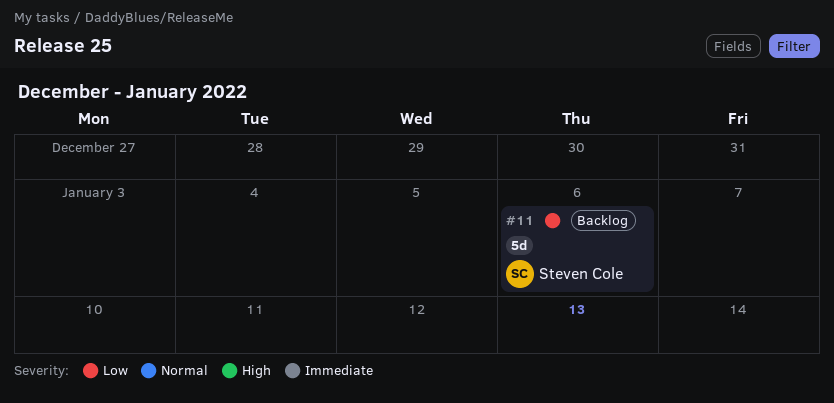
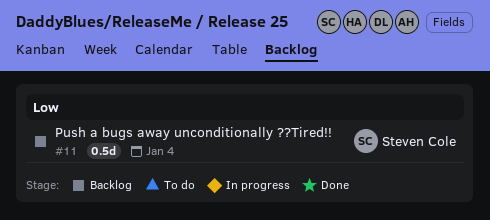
#11, estimate: 5d -> 0.5d
#11, due: Jan 6 -> Jan 4

